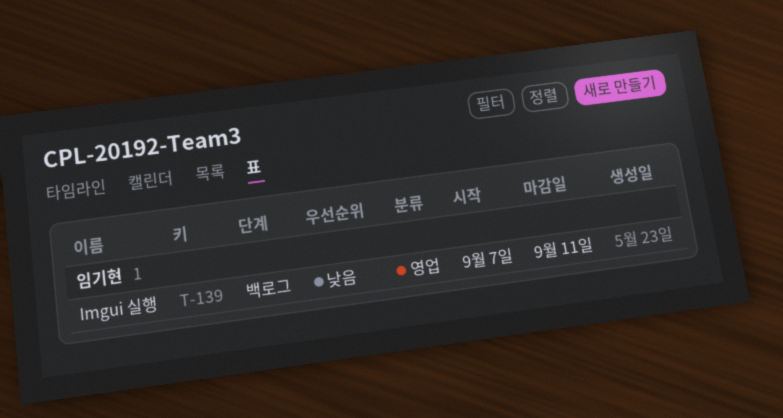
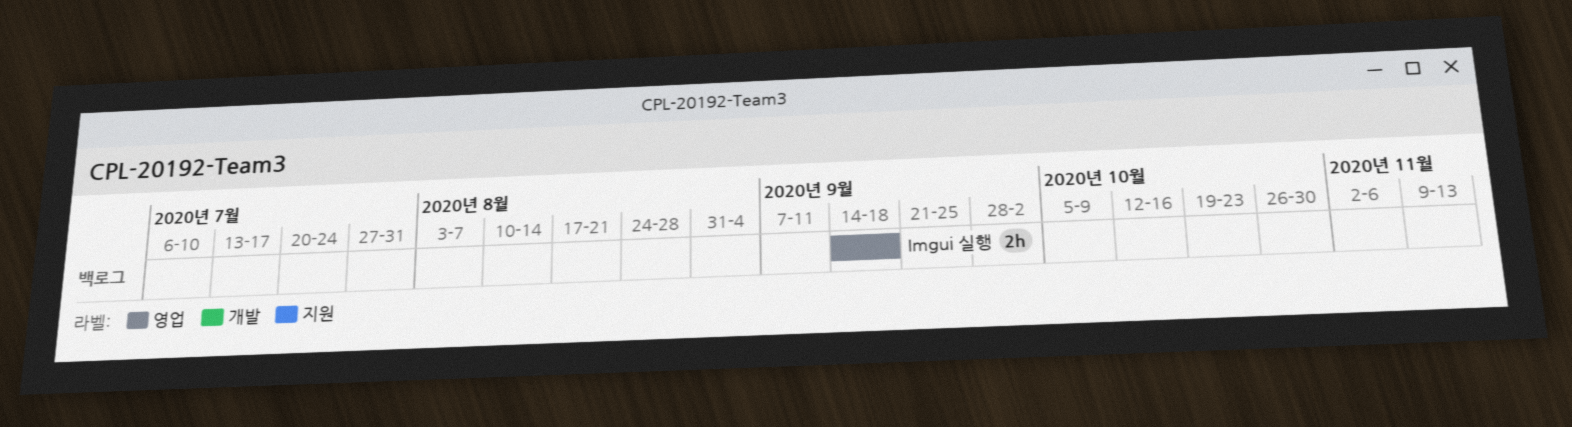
Imgui 실행, start: Sep 7 -> Sep 14
Imgui 실행, due: Sep 11 -> Sep 18

